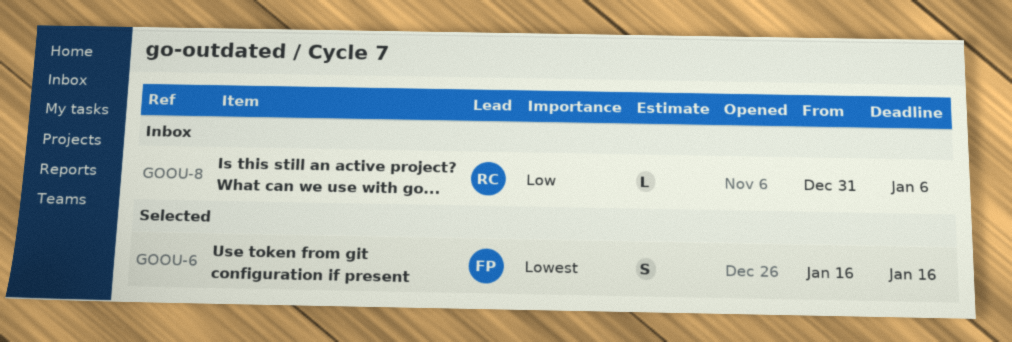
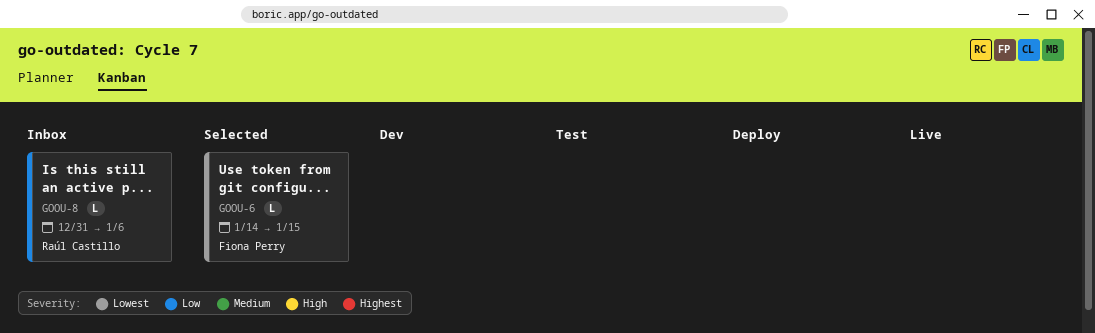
GOOU-6, estimate: S -> L
GOOU-6, start: Jan 16 -> Jan 14
GOOU-6, due: Jan 16 -> Jan 15

